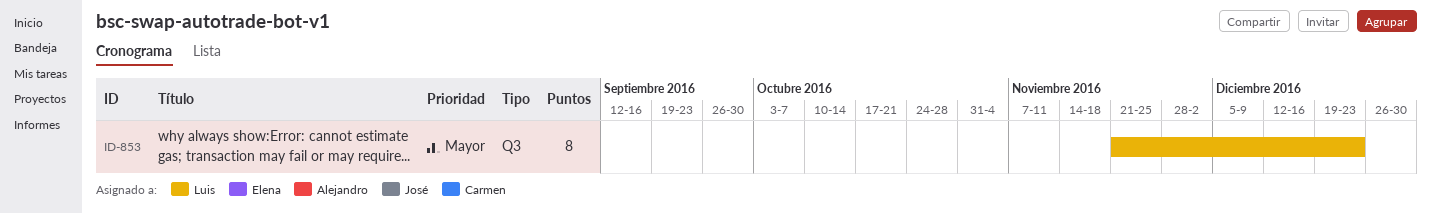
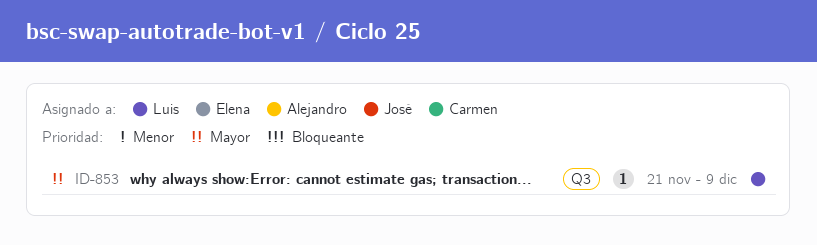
ID-853, estimate: 8 -> 1
ID-853, due: Dec 23 -> Dec 9

